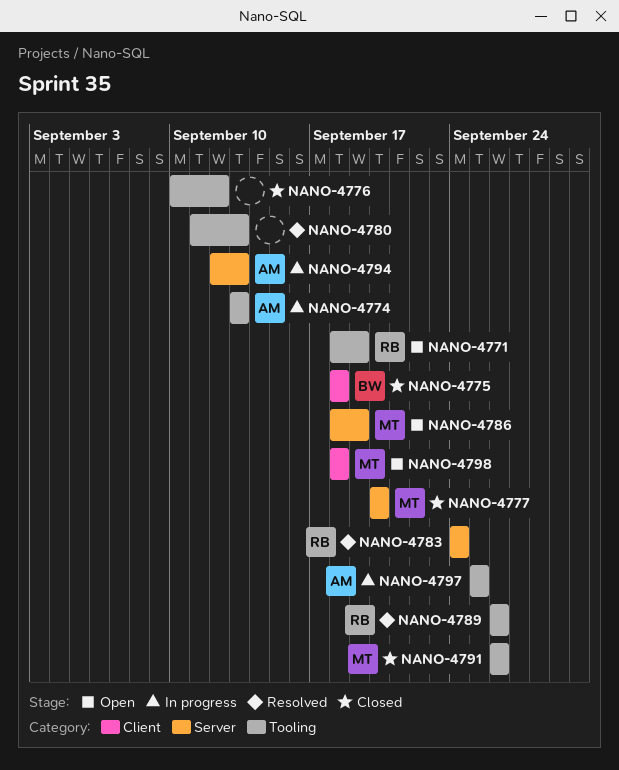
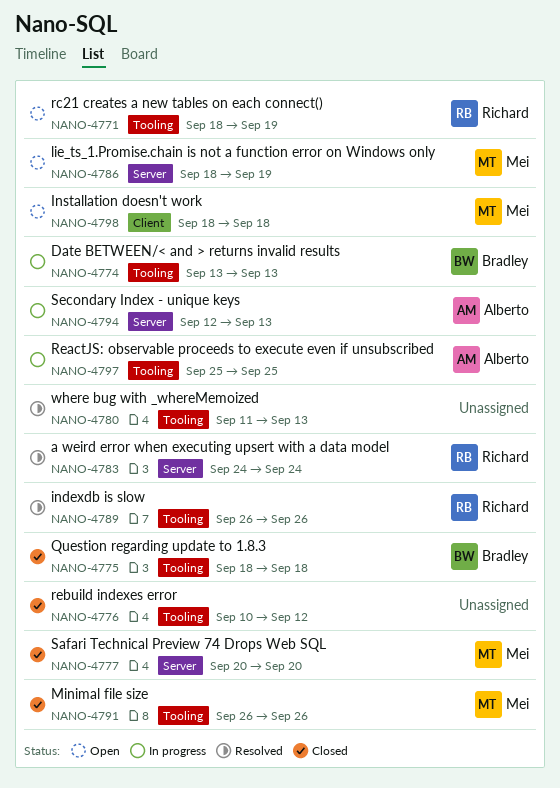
NANO-4774, owner: Alberto -> Bradley
NANO-4775, label: Client -> Tooling

